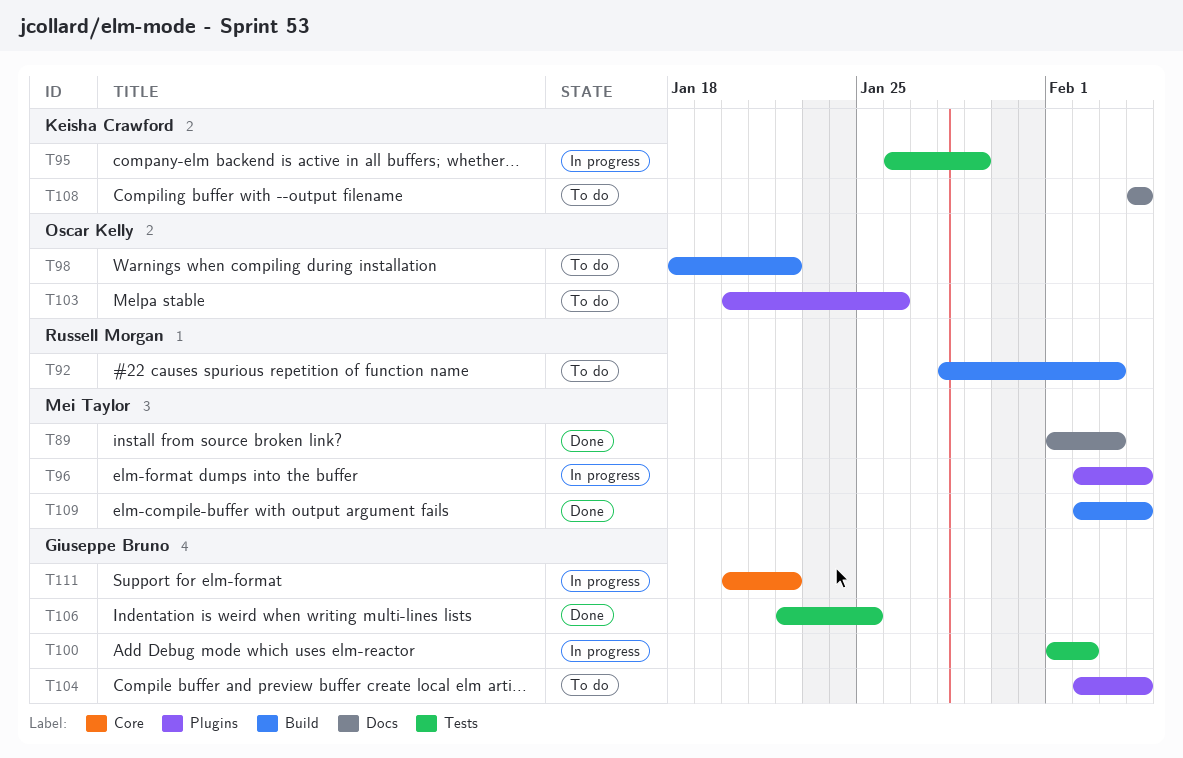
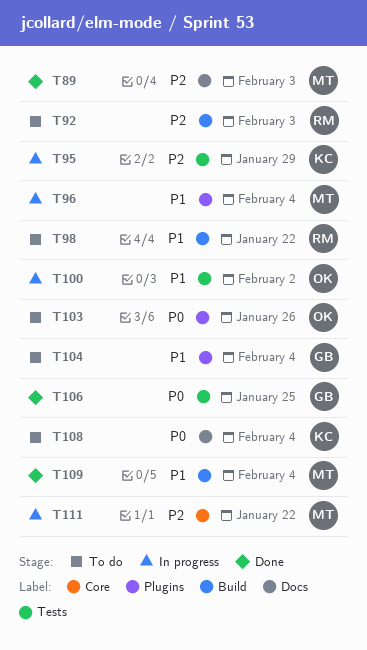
T98, owner: Oscar Kelly -> Russell Morgan
T100, owner: Giuseppe Bruno -> Oscar Kelly
T111, owner: Giuseppe Bruno -> Mei Taylor

